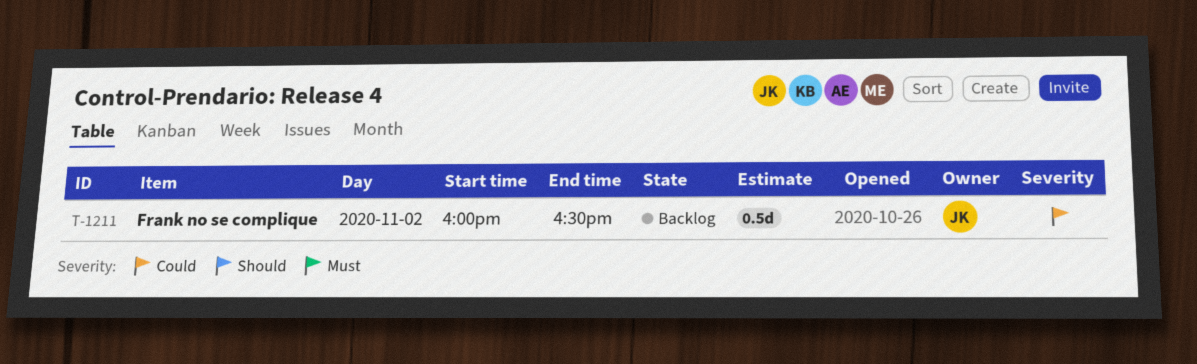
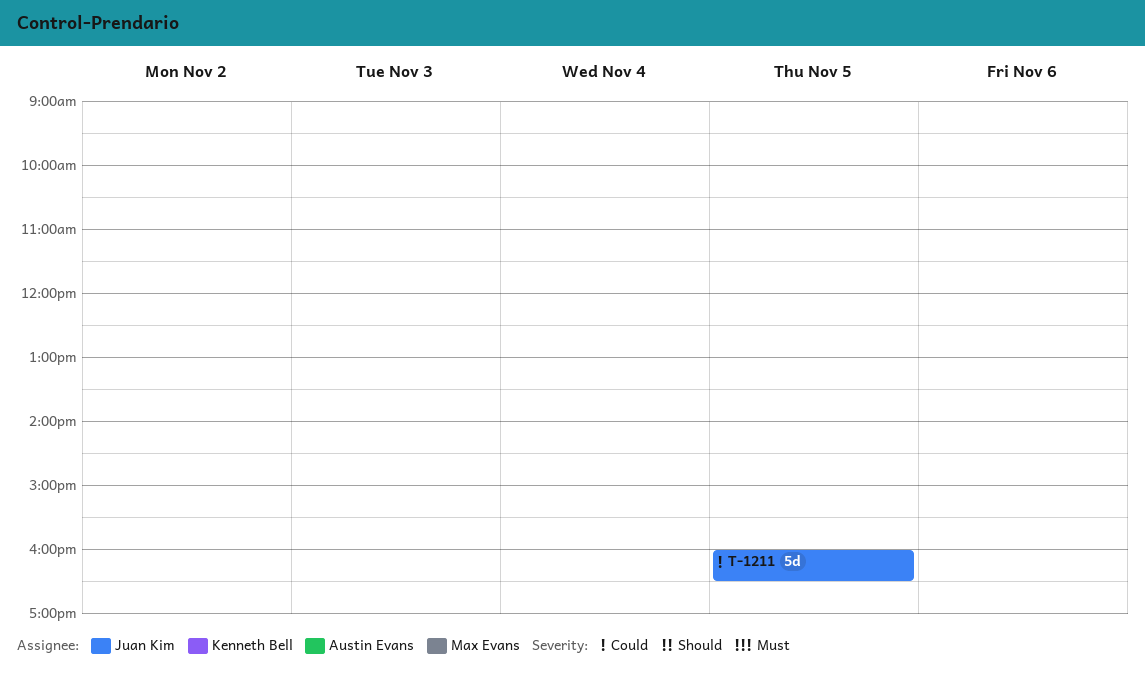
T-1211, estimate: 0.5d -> 5d
T-1211, day: Nov 2 -> Nov 5

